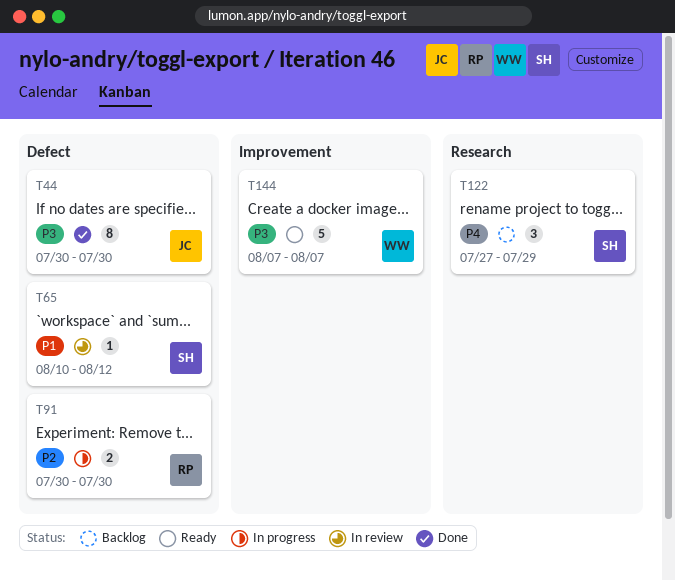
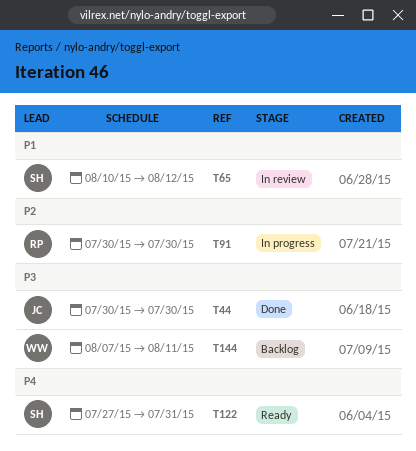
T122, status: Backlog -> Ready
T122, due: Jul 29 -> Jul 31
T144, status: Ready -> Backlog
T144, due: Aug 7 -> Aug 11

